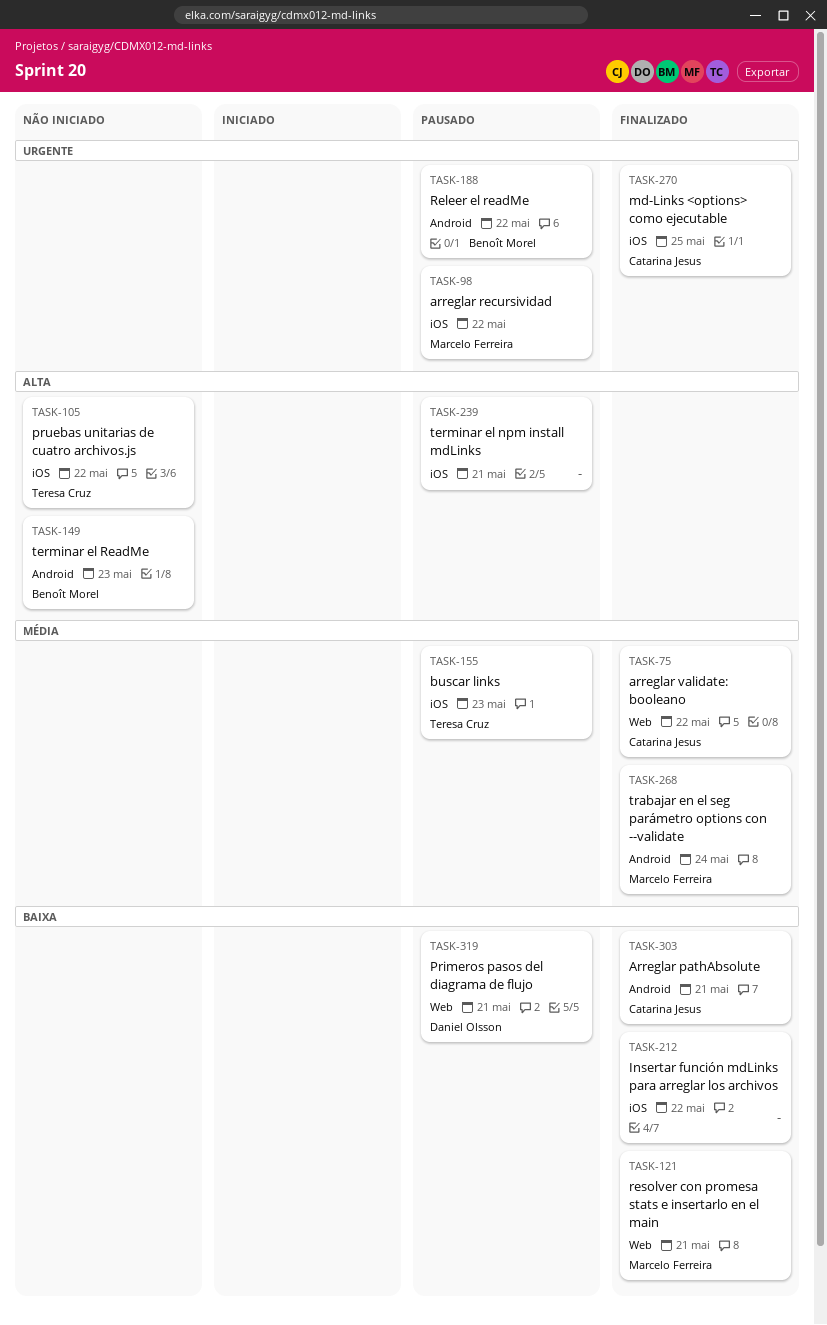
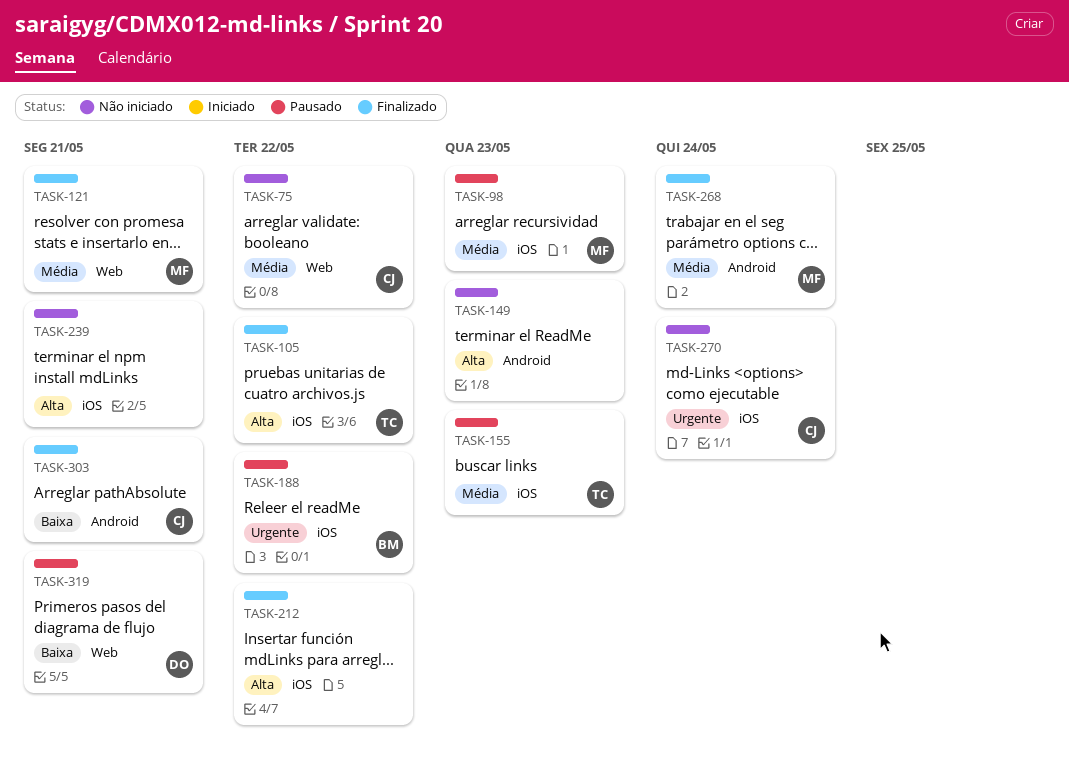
TASK-75, status: Finalizado -> Não iniciado
TASK-98, priority: Urgente -> Média
TASK-98, due: May 22 -> May 23
TASK-105, status: Não iniciado -> Finalizado
TASK-121, priority: Baixa -> Média
TASK-149, owner: Benoît Morel -> none
TASK-188, label: Android -> iOS
TASK-212, priority: Baixa -> Alta
TASK-239, status: Pausado -> Não iniciado
TASK-270, status: Finalizado -> Não iniciado
TASK-270, due: May 25 -> May 24

